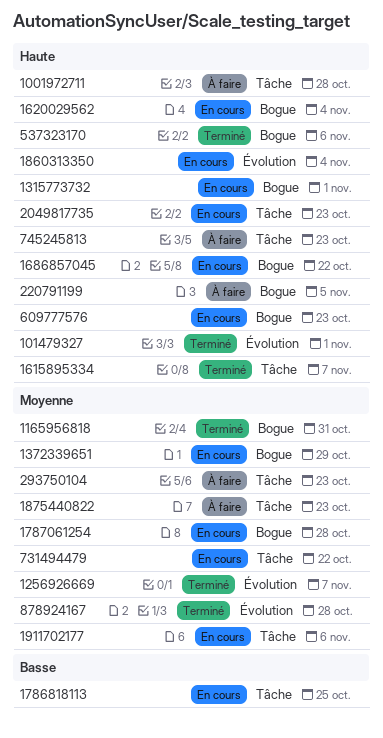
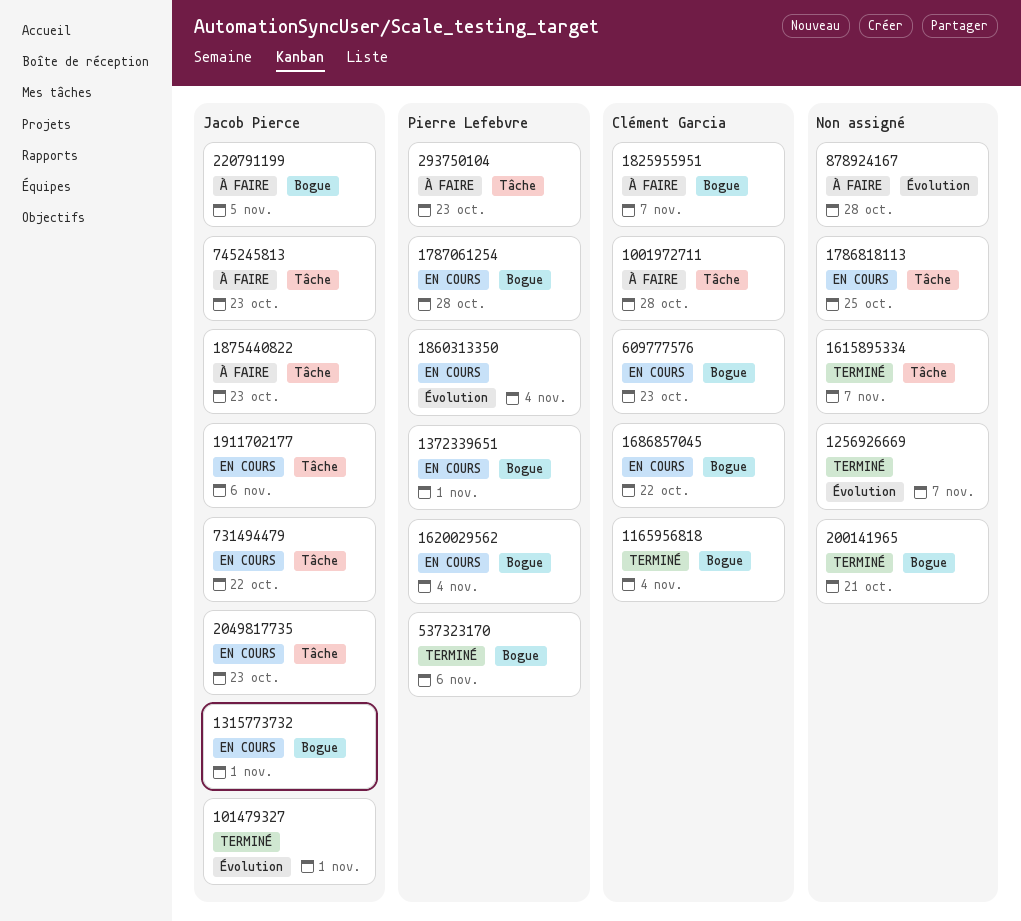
1165956818, due: Oct 31 -> Nov 4
1372339651, due: Oct 29 -> Nov 1
1825955951: none -> present
200141965: none -> present
878924167, status: Terminé -> À faire

